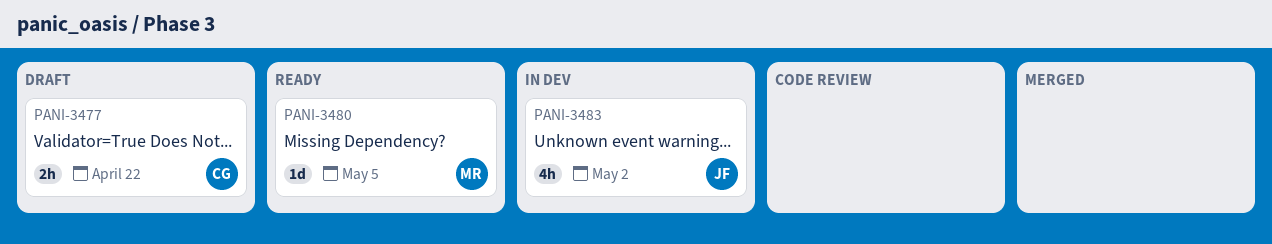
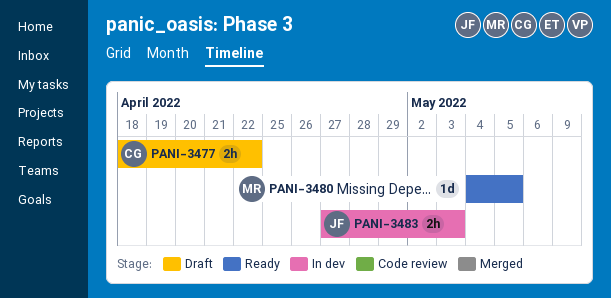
PANI-3483, estimate: 4h -> 2h
PANI-3483, due: May 2 -> May 3

